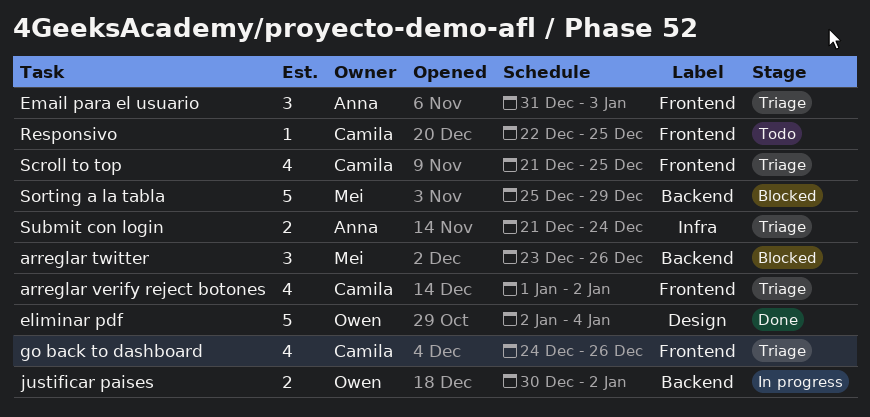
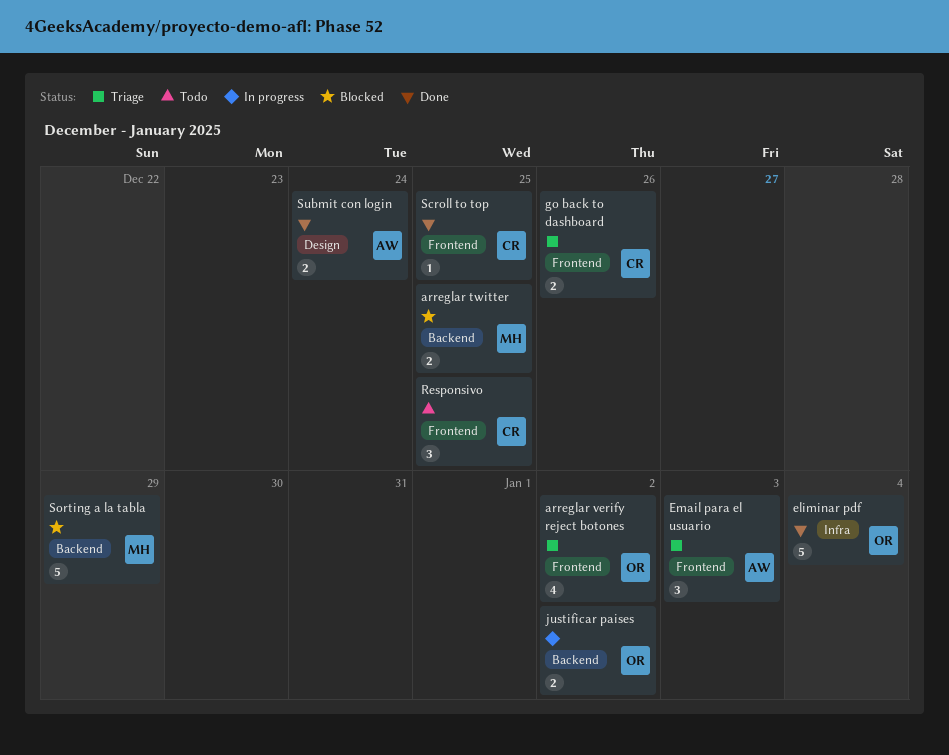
arreglar twitter, estimate: 3 -> 2
arreglar twitter, due: Dec 26 -> Dec 25
arreglar verify reject botones, owner: Camila -> Owen
eliminar pdf, label: Design -> Infra
go back to dashboard, estimate: 4 -> 2
Responsivo, estimate: 1 -> 3
Scroll to top, status: Triage -> Done
Scroll to top, estimate: 4 -> 1
Submit con login, status: Triage -> Done
Submit con login, label: Infra -> Design

